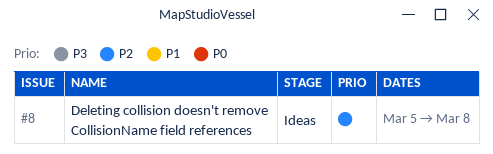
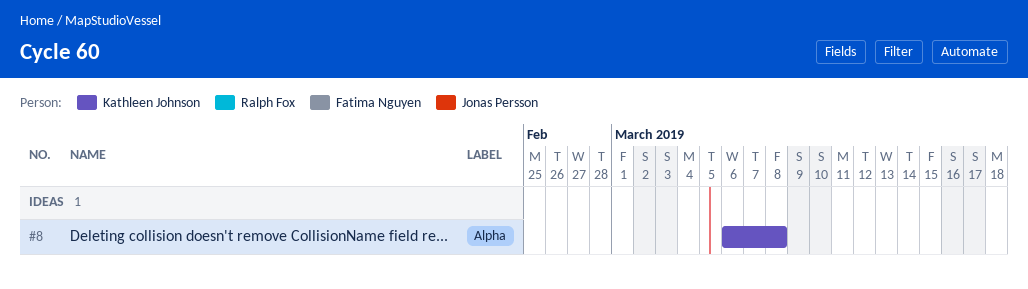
#8, start: Mar 5 -> Mar 6

